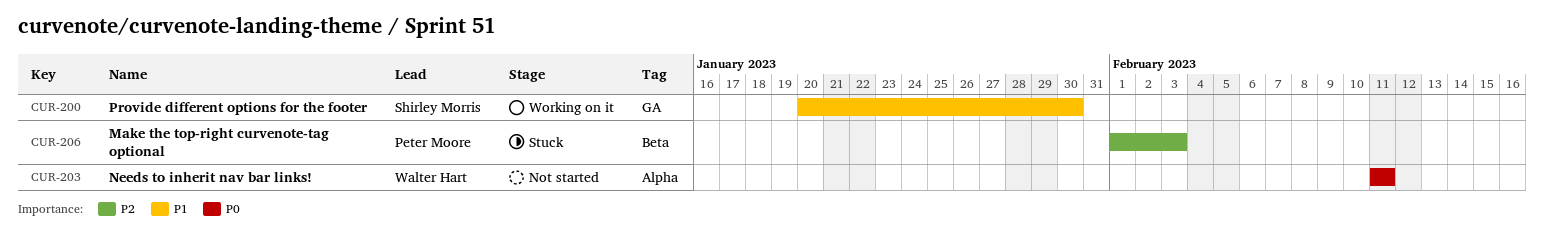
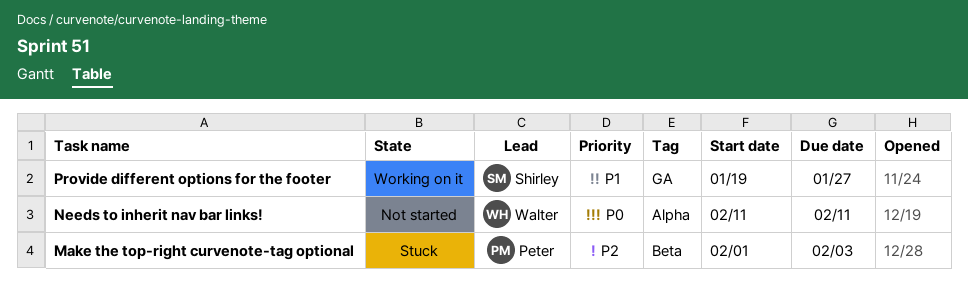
Provide different options for the footer, start: Jan 20 -> Jan 19
Provide different options for the footer, due: Jan 30 -> Jan 27

